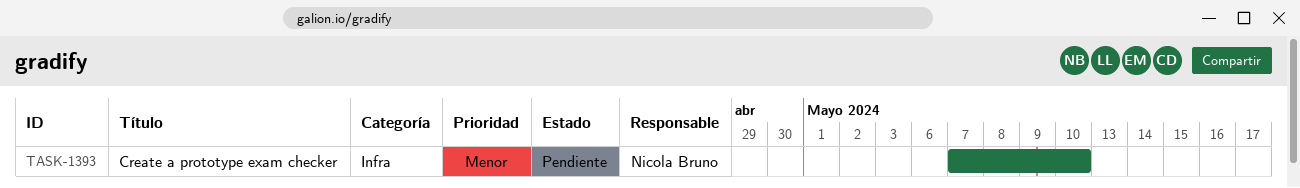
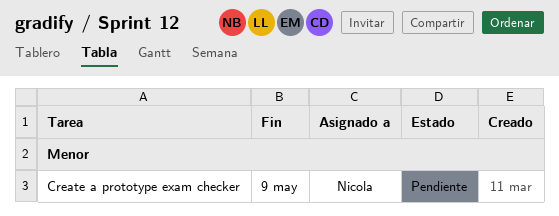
Create a prototype exam checker, due: May 10 -> May 9

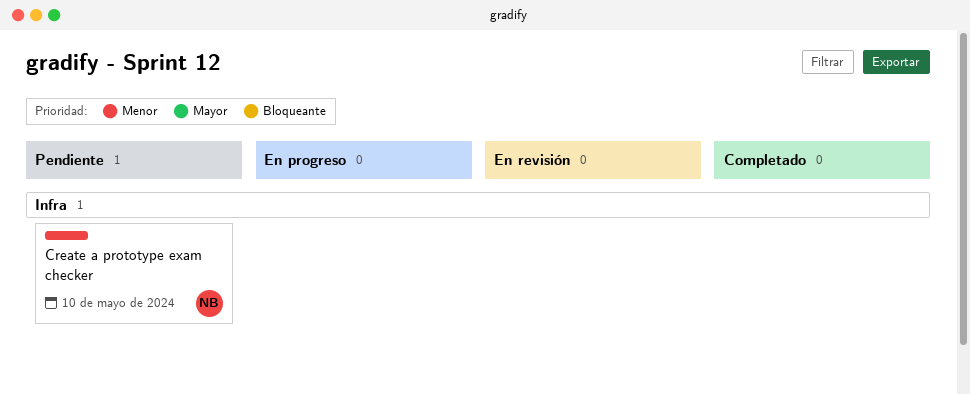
Create a prototype exam checker, due: May 9 -> May 10

